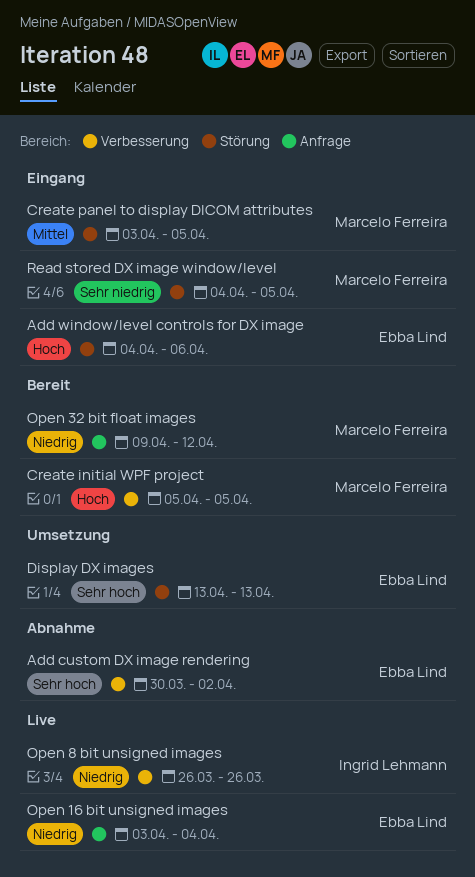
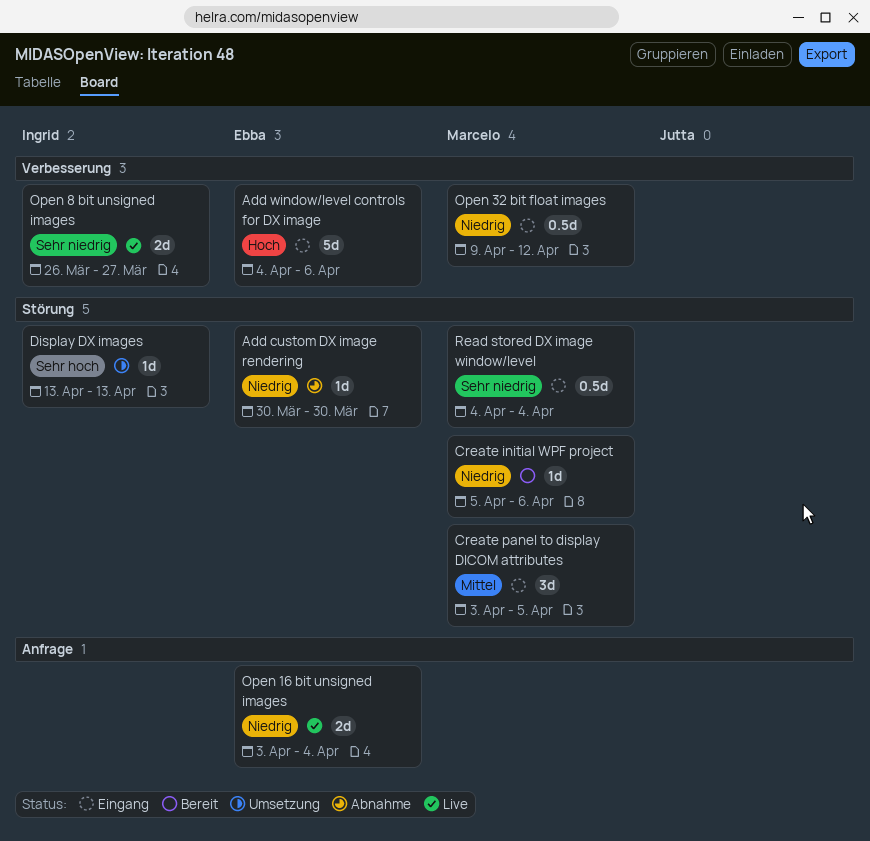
Add custom DX image rendering, priority: Sehr hoch -> Niedrig
Add custom DX image rendering, label: Verbesserung -> Störung
Add custom DX image rendering, due: Apr 2 -> Mar 30
Add window/level controls for DX image, label: Störung -> Verbesserung
Create initial WPF project, priority: Hoch -> Niedrig
Create initial WPF project, label: Verbesserung -> Störung
Create initial WPF project, due: Apr 5 -> Apr 6
Display DX images, owner: Ebba Lind -> Ingrid Lehmann
Open 32 bit float images, status: Bereit -> Eingang
Open 32 bit float images, label: Anfrage -> Verbesserung
Open 8 bit unsigned images, priority: Niedrig -> Sehr niedrig
Open 8 bit unsigned images, due: Mar 26 -> Mar 27
Read stored DX image window/level, due: Apr 5 -> Apr 4

